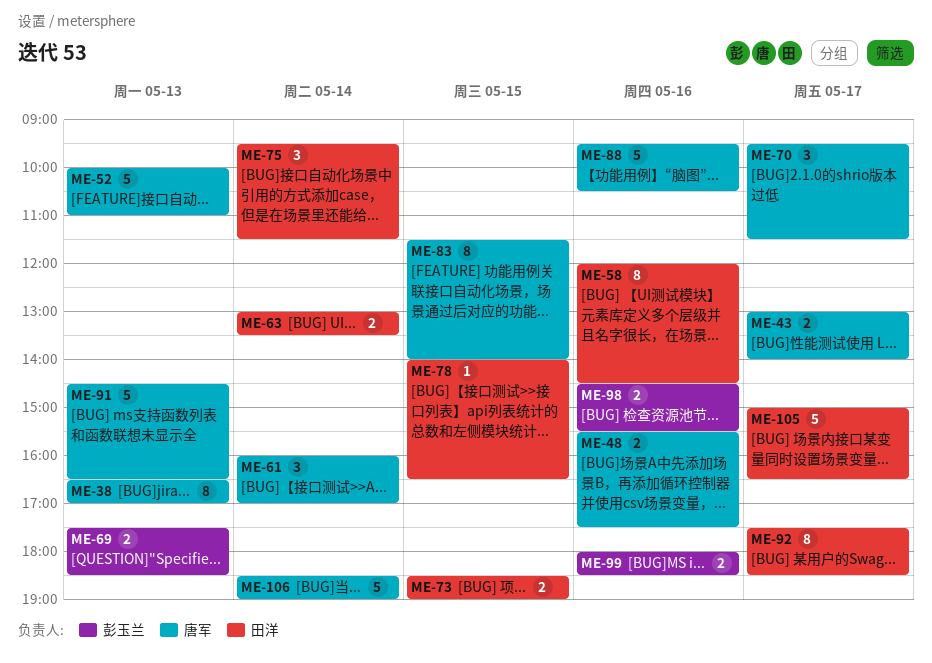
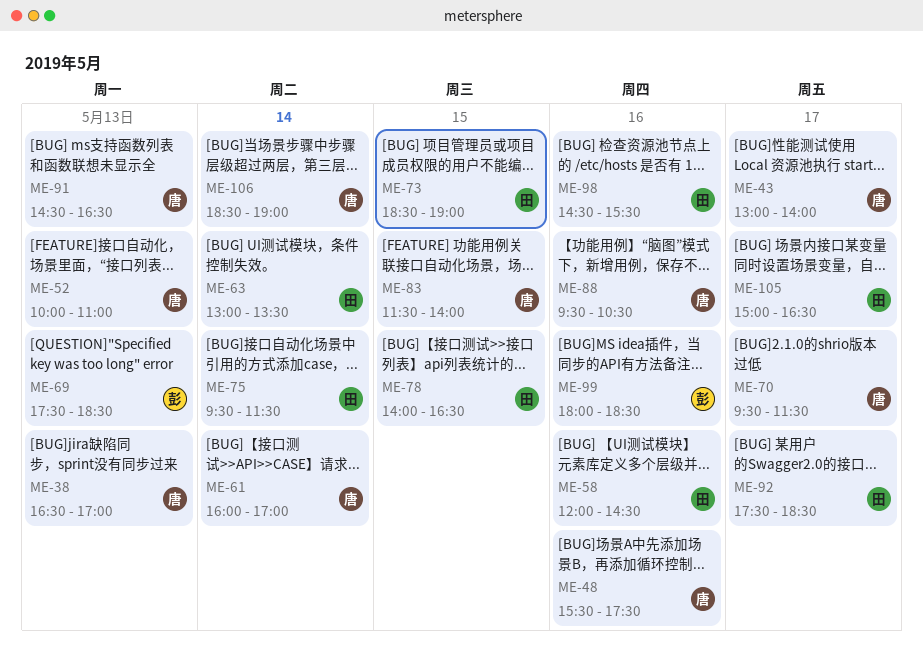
ME-98, owner: 彭玉兰 -> 田洋

